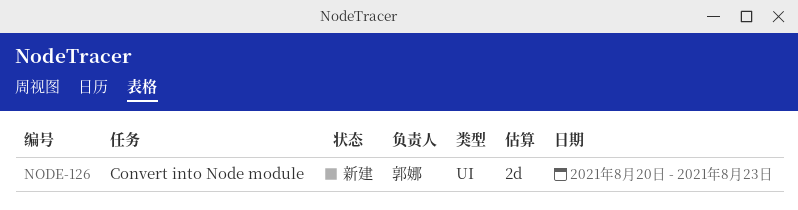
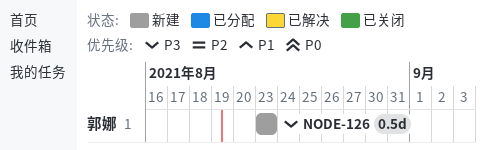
NODE-126, estimate: 2d -> 0.5d
NODE-126, start: Aug 20 -> Aug 23

